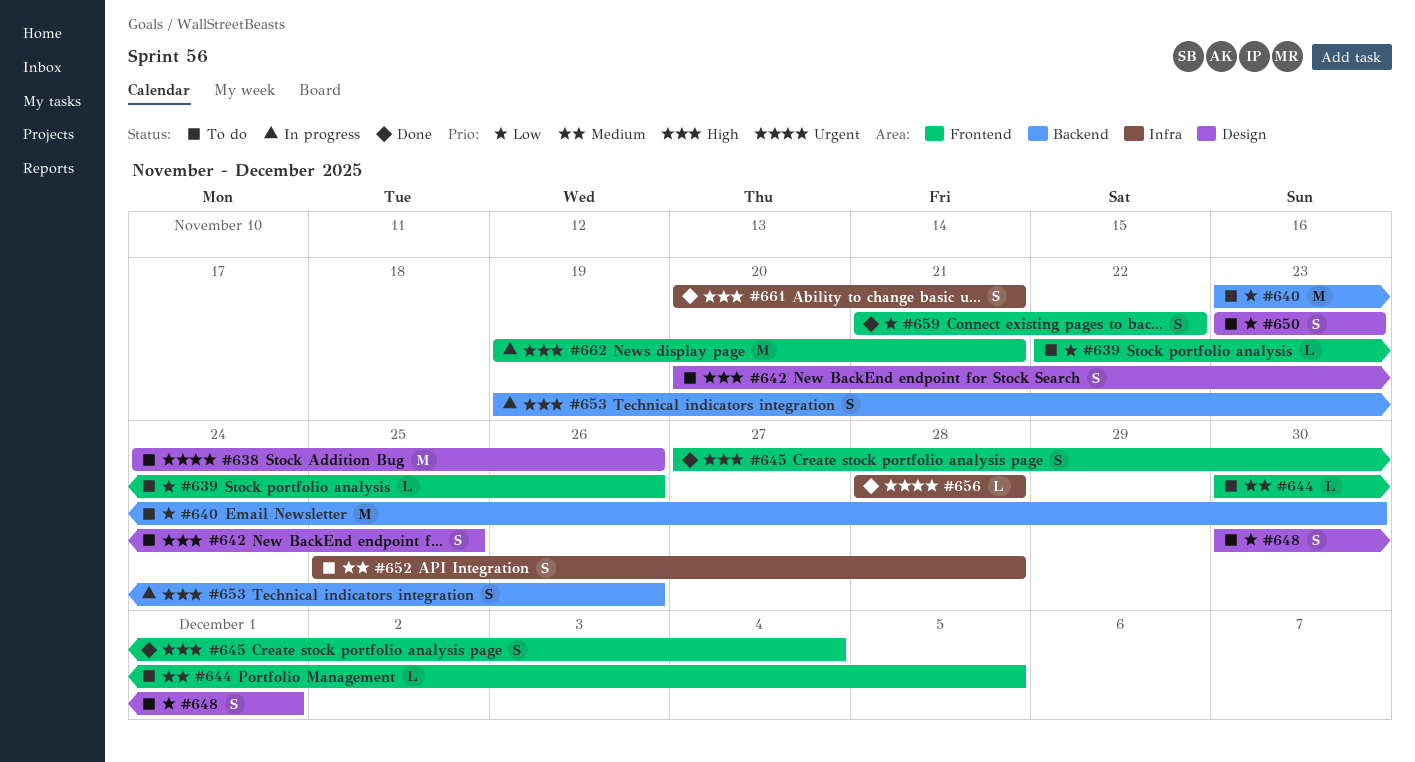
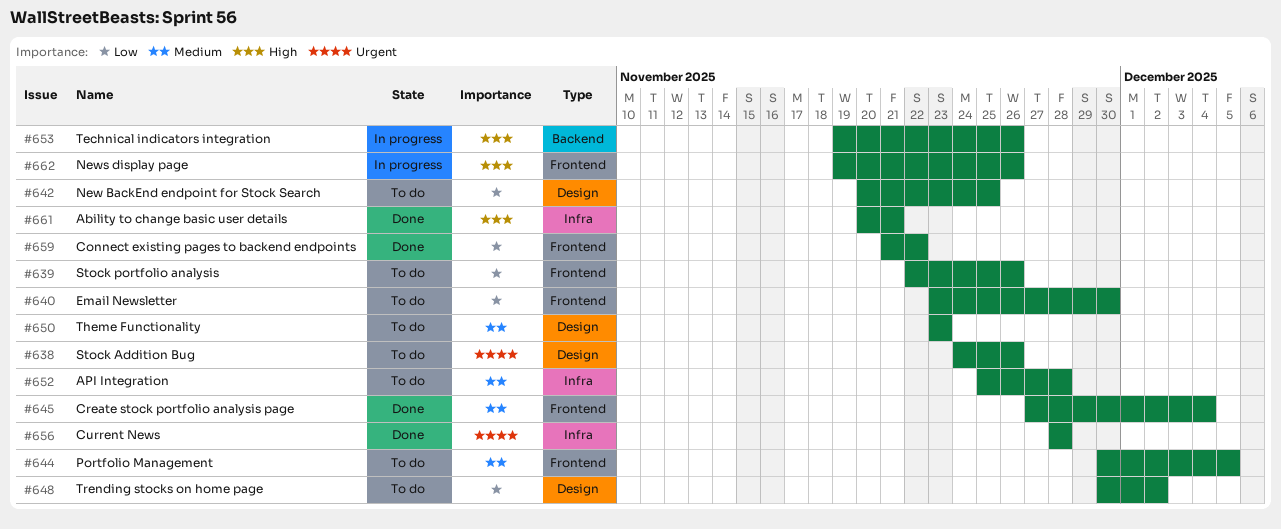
#640, label: Backend -> Frontend
#642, priority: High -> Low
#645, priority: High -> Medium
#648, due: Dec 1 -> Dec 2
#650, priority: Low -> Medium
#662, due: Nov 21 -> Nov 26

